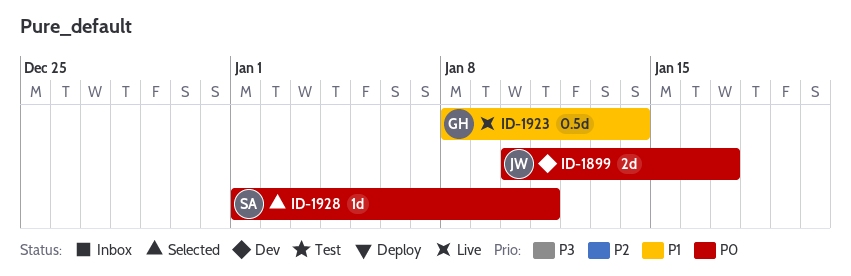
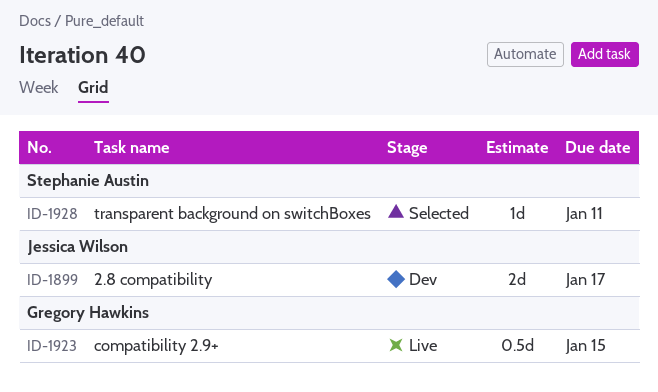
ID-1923, due: Jan 14 -> Jan 15

